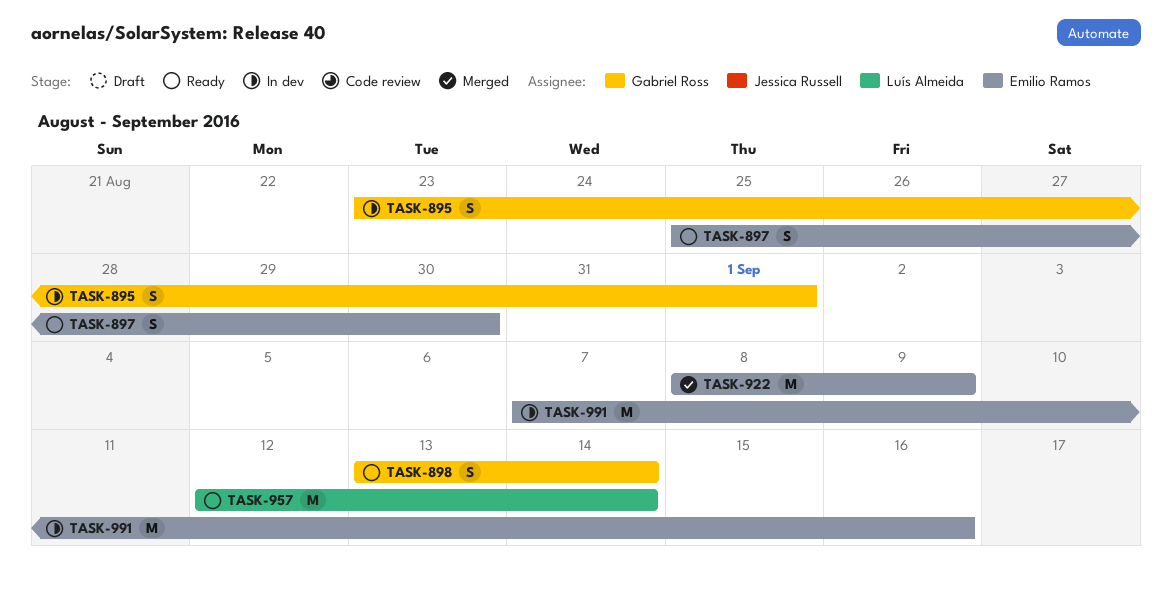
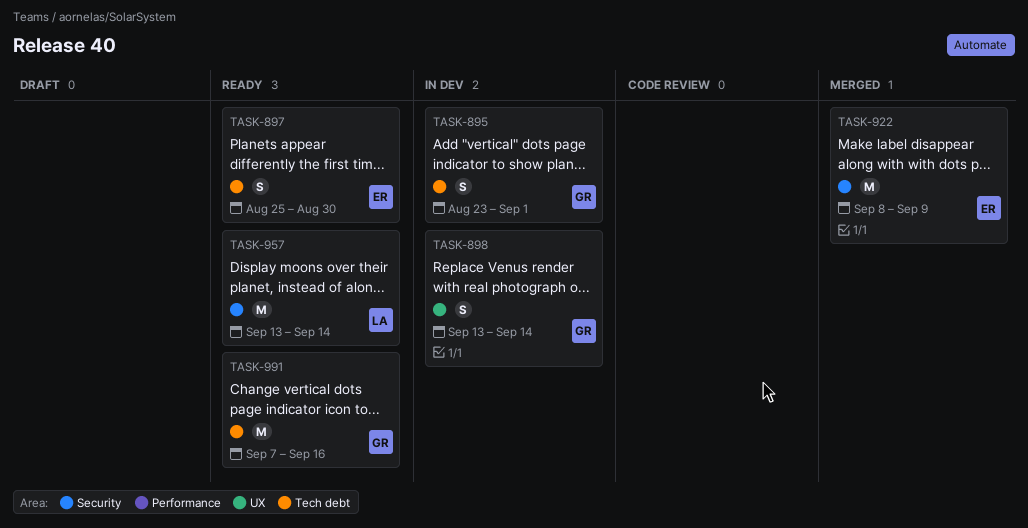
TASK-898, status: Ready -> In dev
TASK-957, start: Sep 12 -> Sep 13
TASK-991, status: In dev -> Ready
TASK-991, owner: Emilio Ramos -> Gabriel Ross

